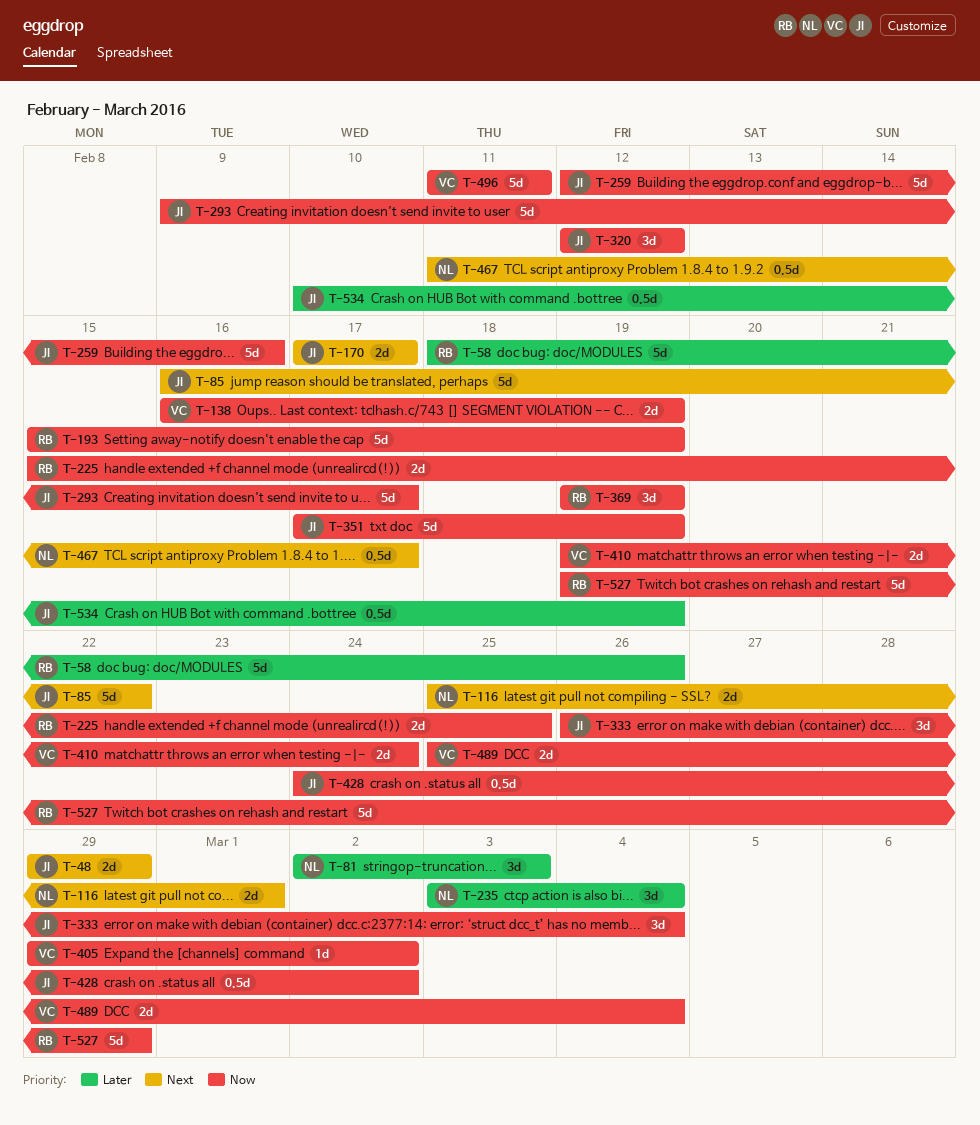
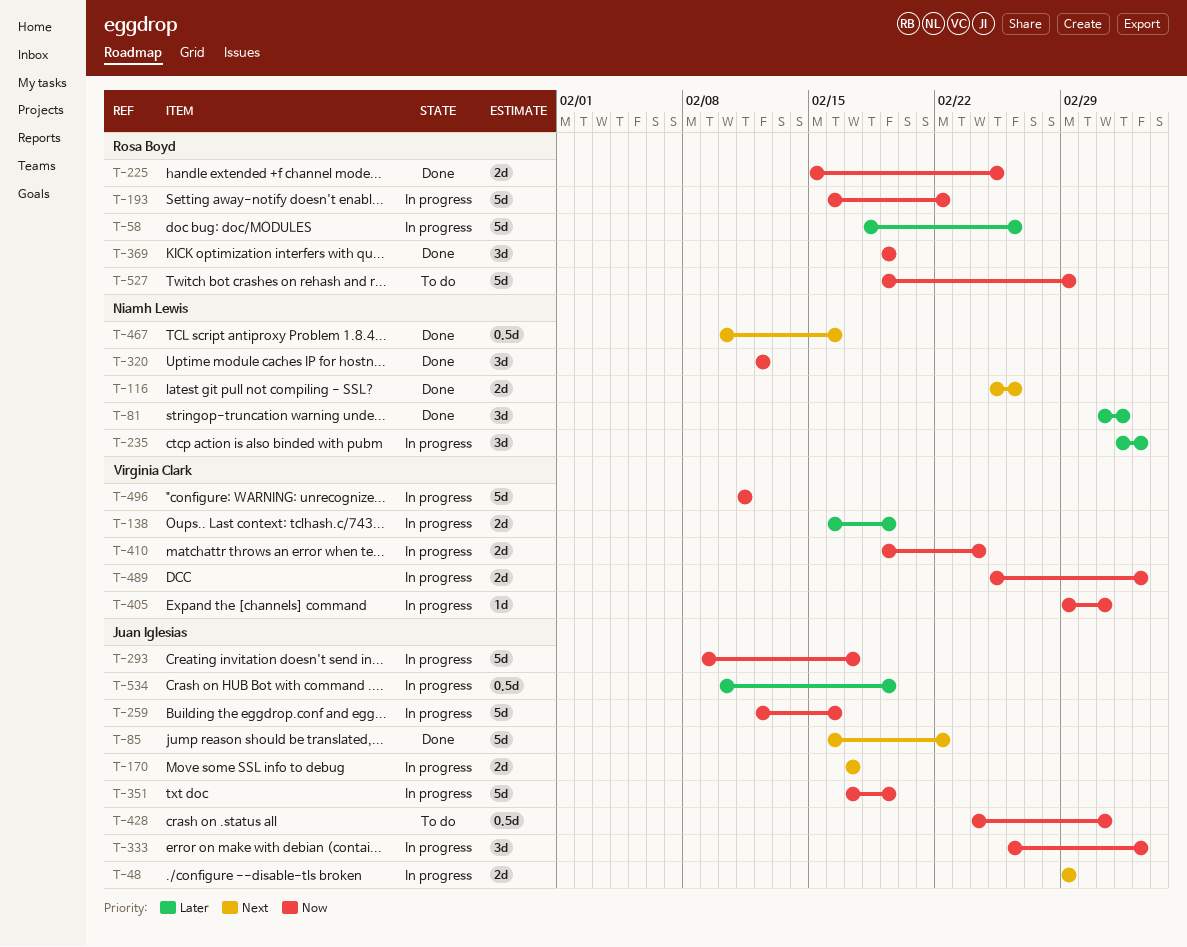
T-116, due: Mar 1 -> Feb 26
T-138, priority: Now -> Later
T-193, start: Feb 15 -> Feb 16
T-193, due: Feb 19 -> Feb 22
T-320, owner: Juan Iglesias -> Niamh Lewis
T-467, start: Feb 11 -> Feb 10
T-467, due: Feb 17 -> Feb 16

